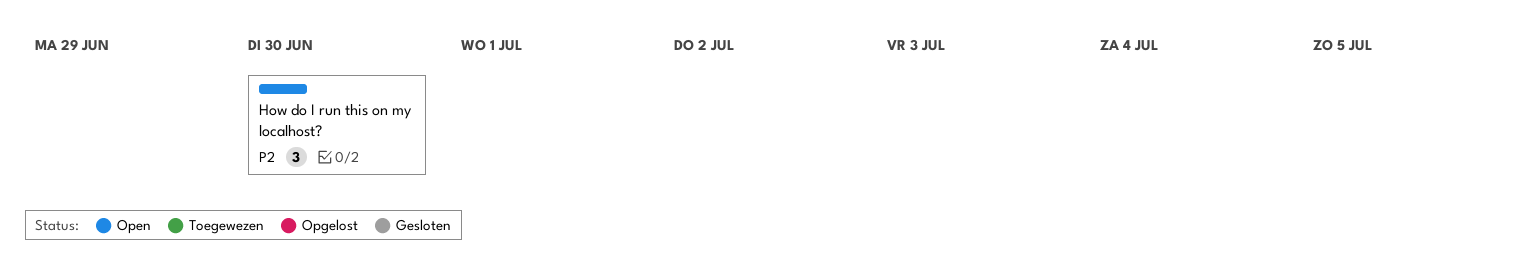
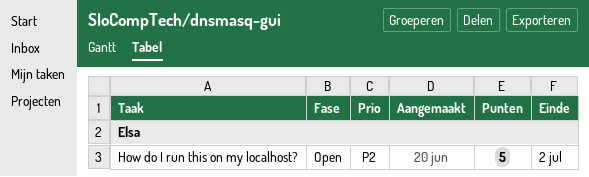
How do I run this on my localhost?, estimate: 3 -> 5
How do I run this on my localhost?, due: Jun 30 -> Jul 2

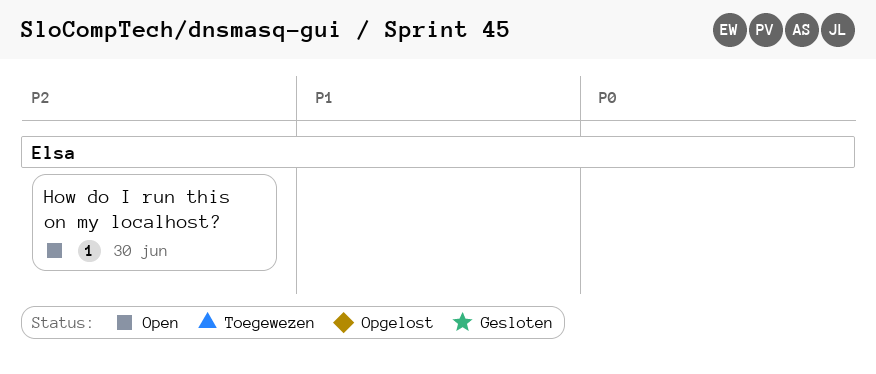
How do I run this on my localhost?, estimate: 5 -> 1
How do I run this on my localhost?, due: Jul 2 -> Jun 30

